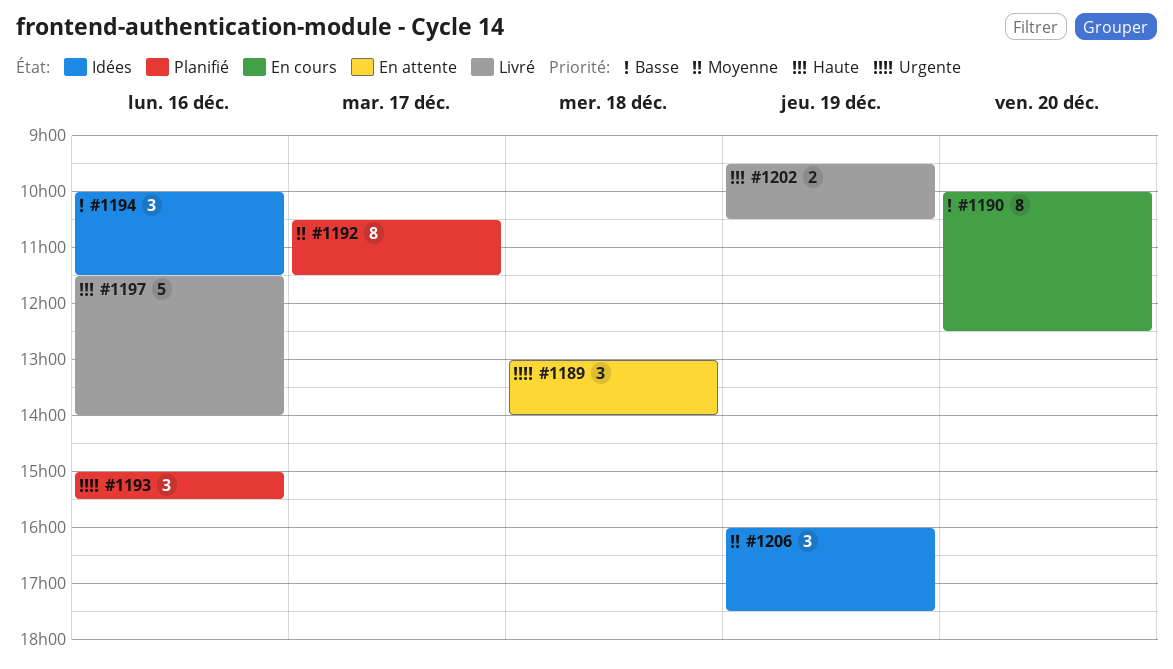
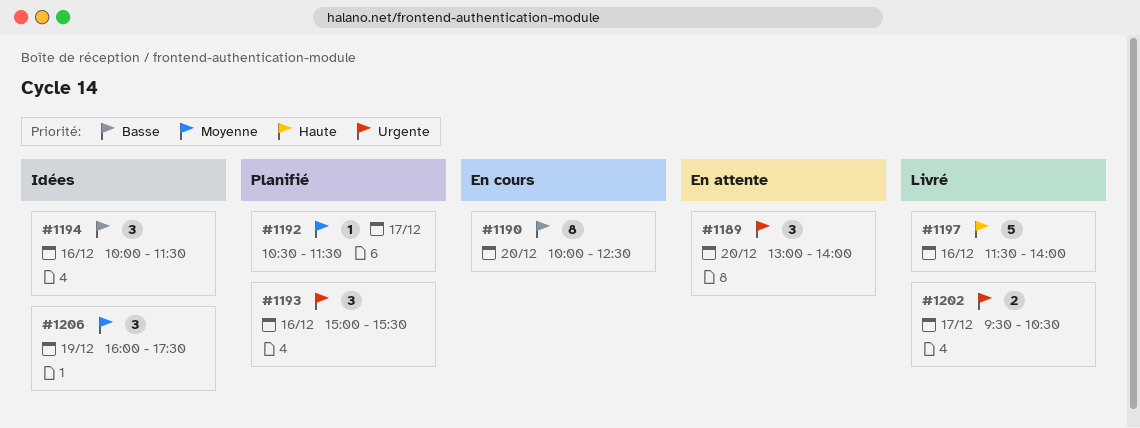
#1189, day: Dec 18 -> Dec 20
#1192, estimate: 8 -> 1
#1202, priority: Haute -> Urgente
#1202, day: Dec 19 -> Dec 17

